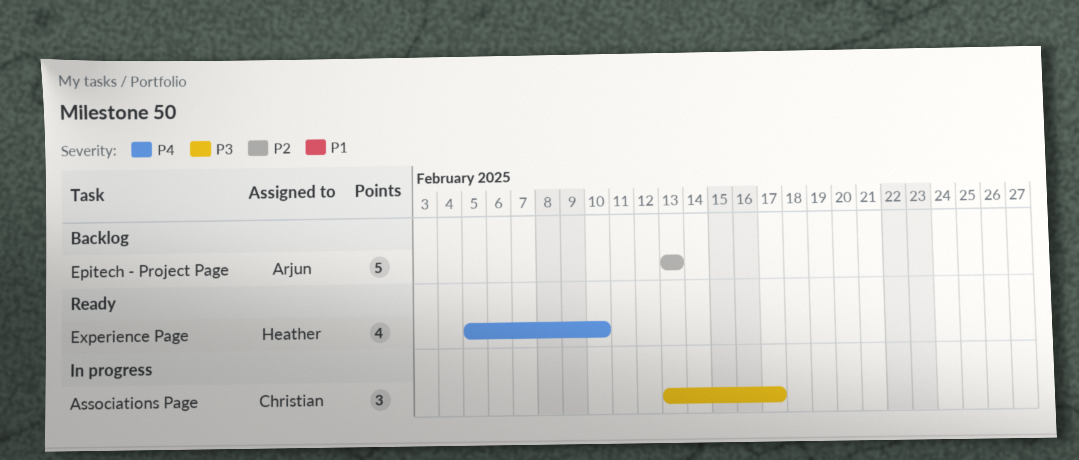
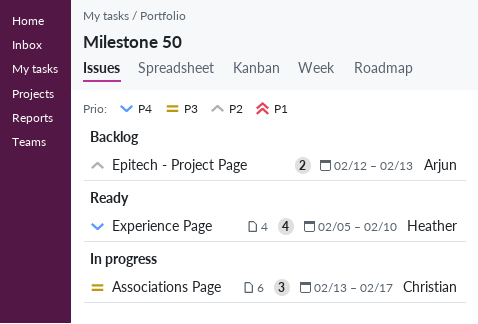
Epitech - Project Page, estimate: 5 -> 2
Epitech - Project Page, start: Feb 13 -> Feb 12

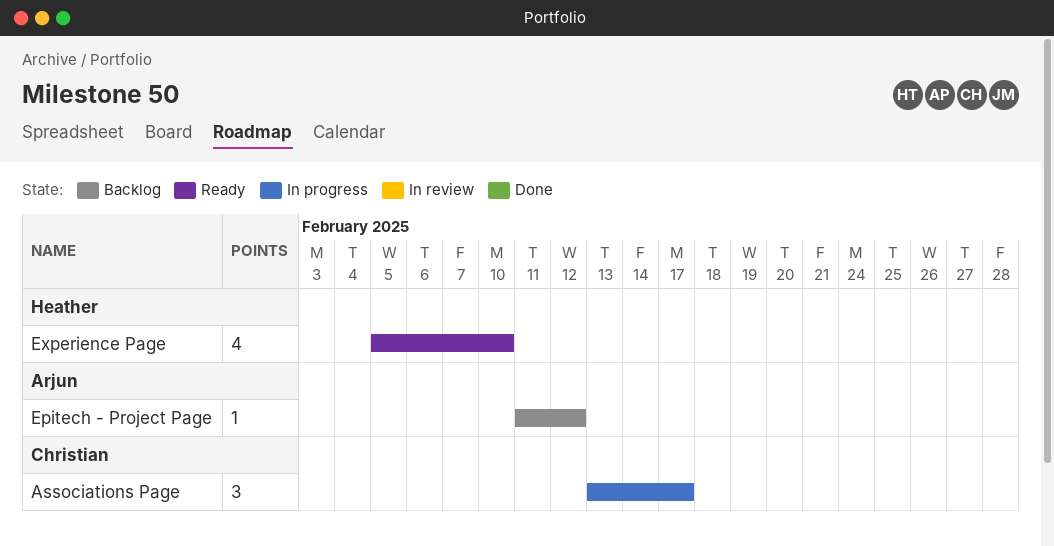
Epitech - Project Page, estimate: 2 -> 1
Epitech - Project Page, start: Feb 12 -> Feb 11
Epitech - Project Page, due: Feb 13 -> Feb 12

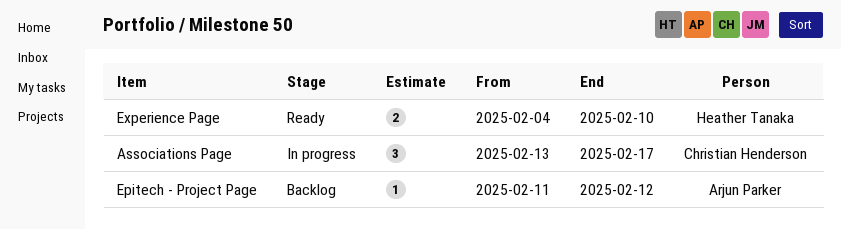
Experience Page, estimate: 4 -> 2
Experience Page, start: Feb 5 -> Feb 4

